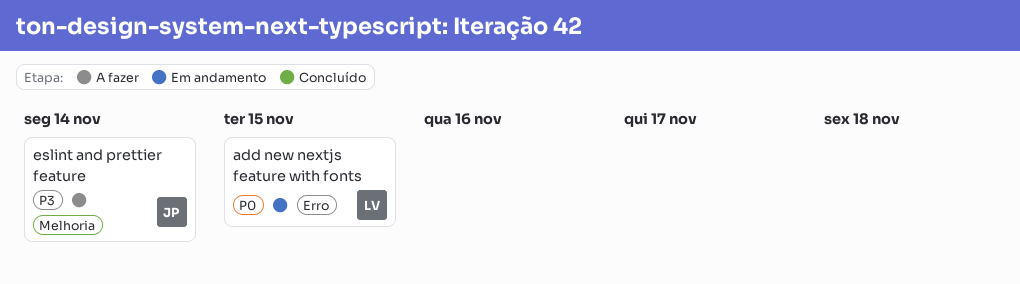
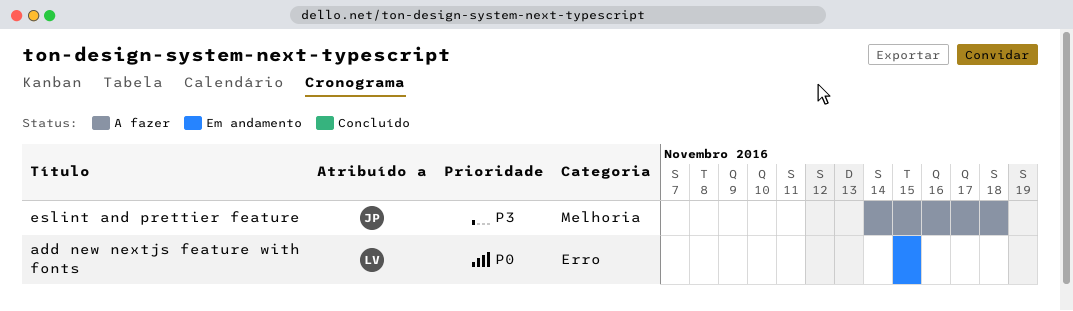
eslint and prettier feature, due: Nov 14 -> Nov 18

